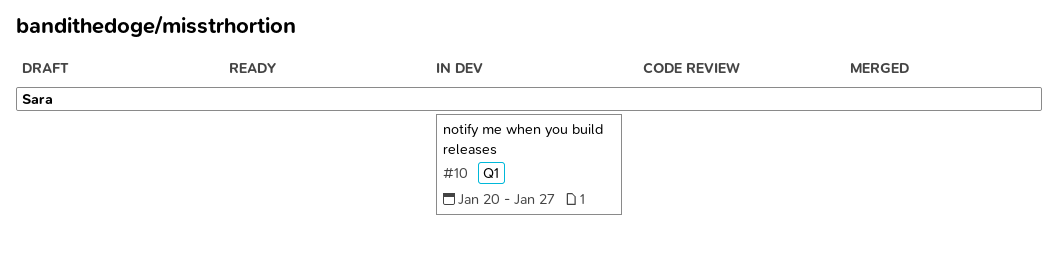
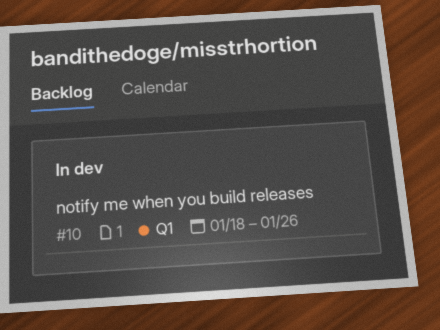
#10, start: Jan 20 -> Jan 18
#10, due: Jan 27 -> Jan 26

